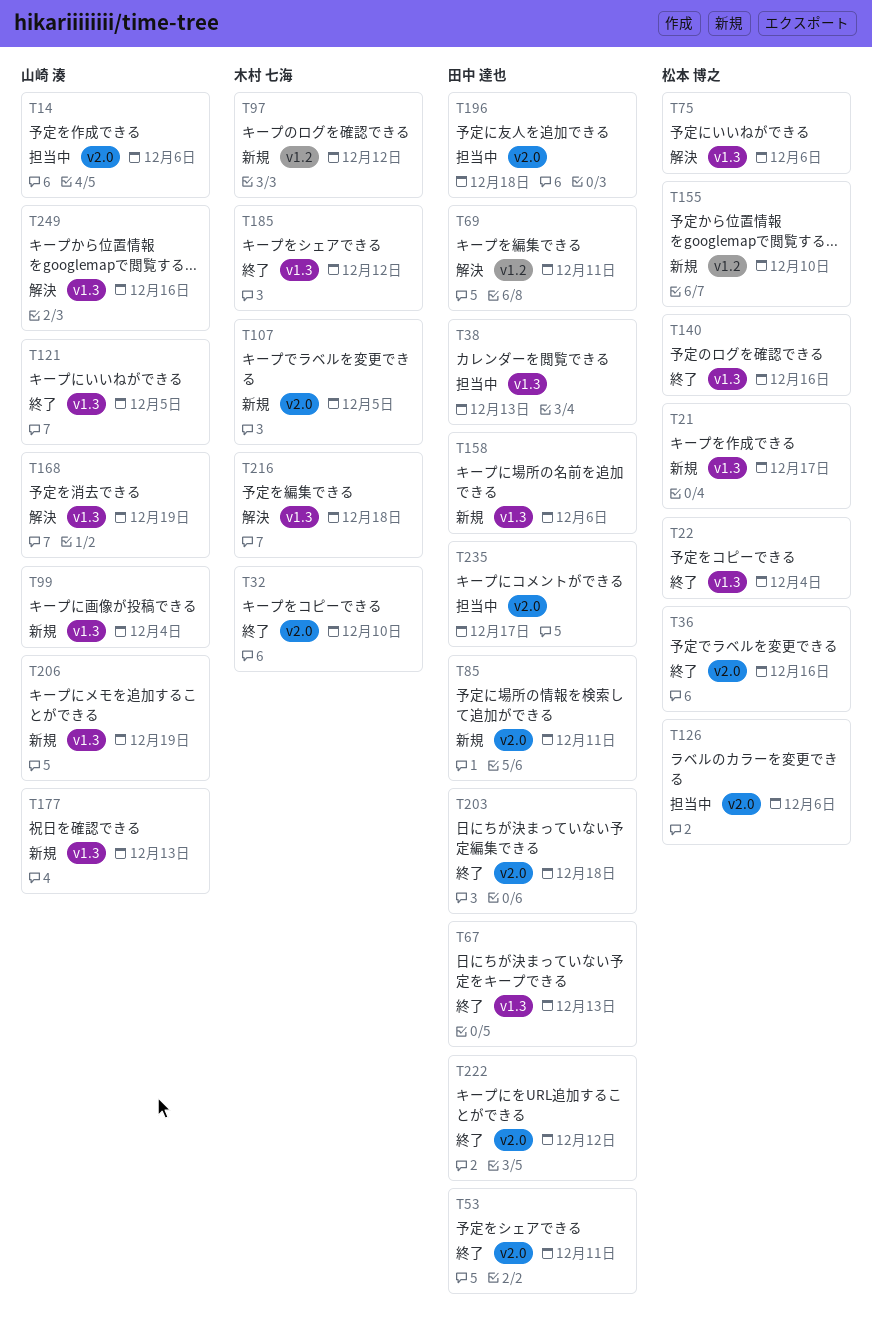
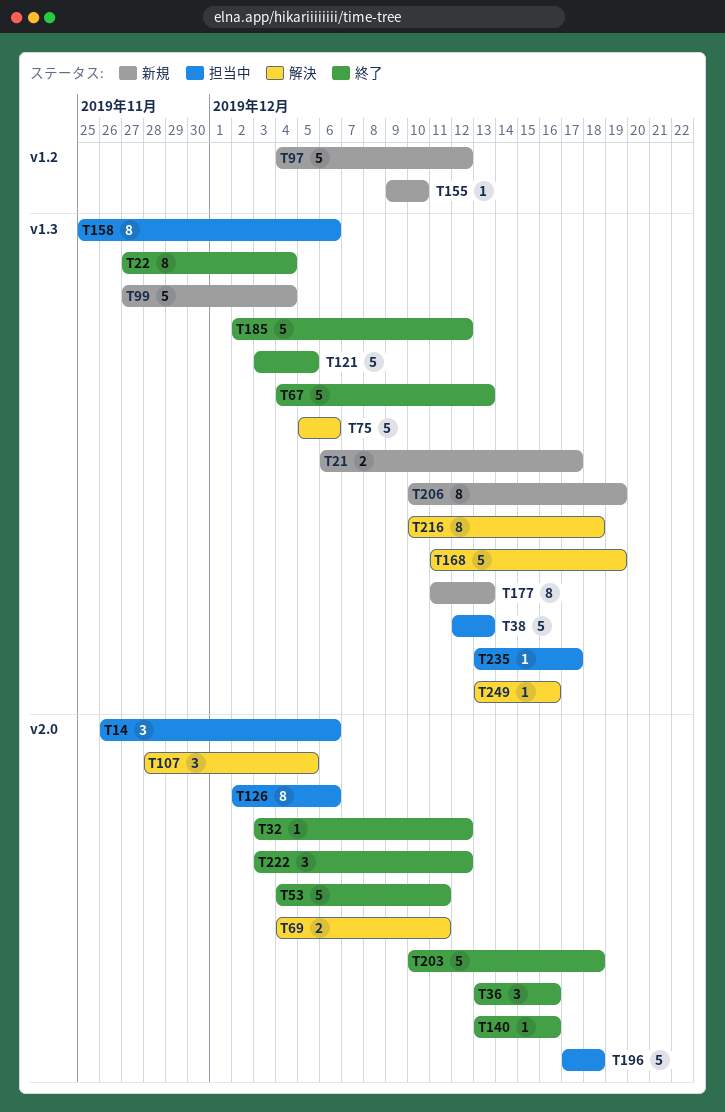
T32, due: Dec 10 -> Dec 12
T69, label: v1.2 -> v2.0
T85: present -> none
T107, status: 新規 -> 解決
T140, label: v1.3 -> v2.0
T158, status: 新規 -> 担当中
T235, label: v2.0 -> v1.3

